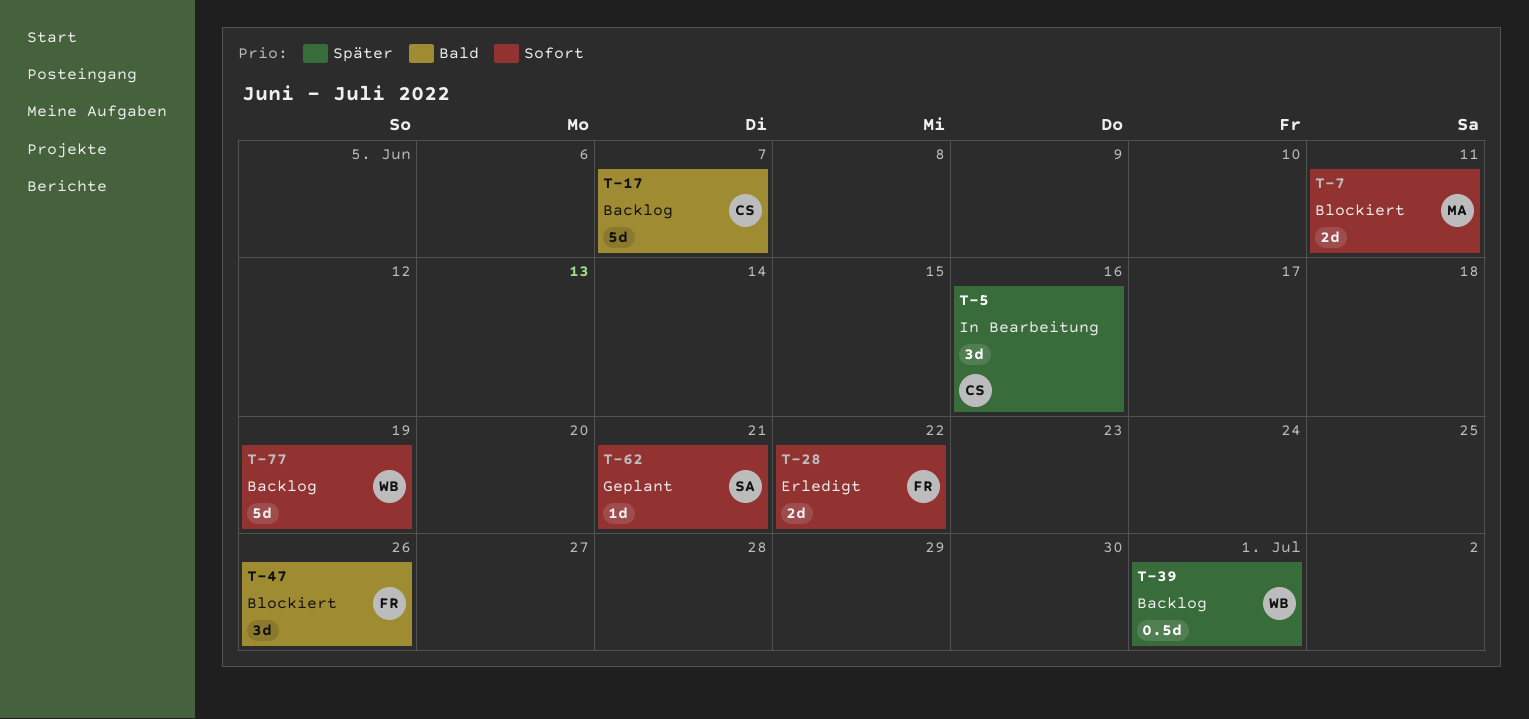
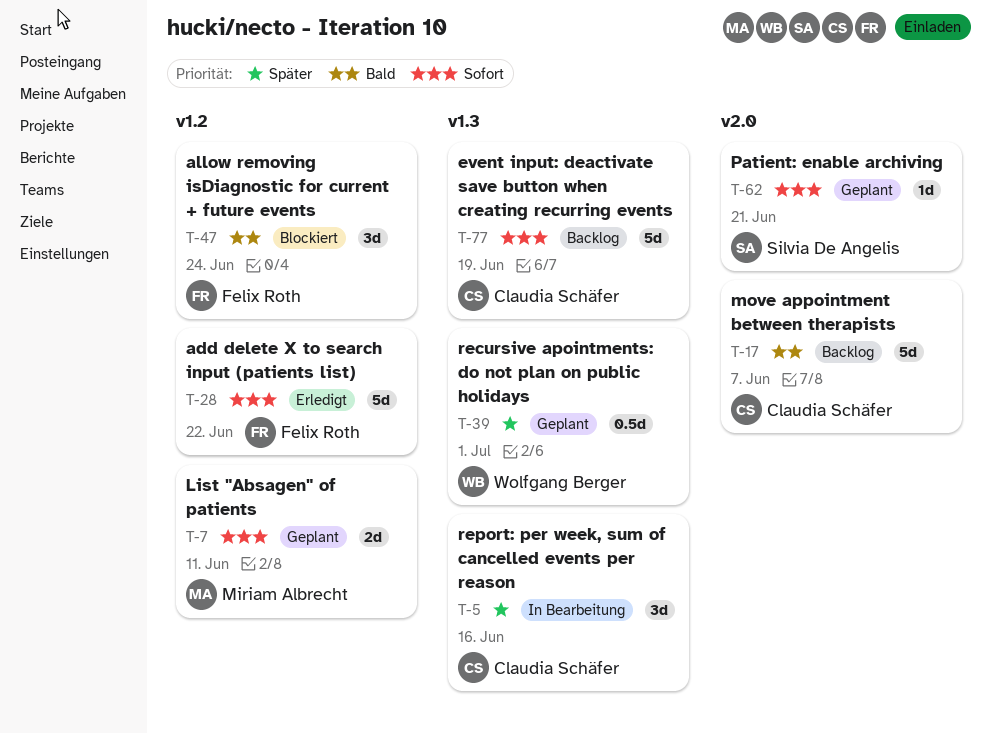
T-7, status: Blockiert -> Geplant
T-28, estimate: 2d -> 5d
T-39, status: Backlog -> Geplant
T-47, due: Jun 26 -> Jun 24
T-77, owner: Wolfgang Berger -> Claudia Schäfer

